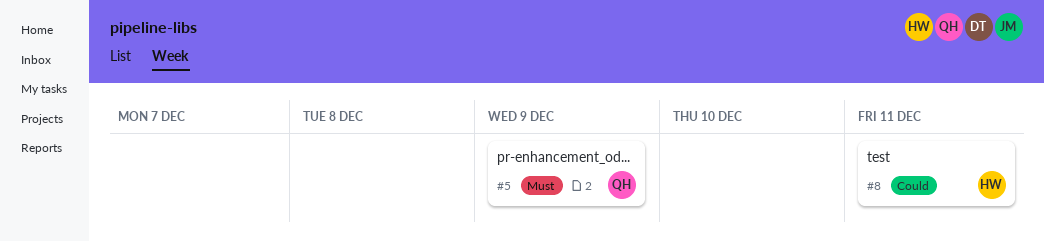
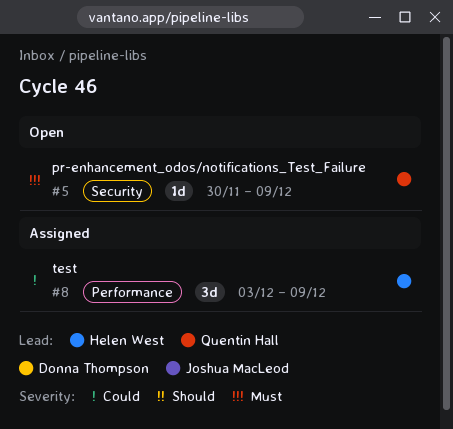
#8, due: Dec 11 -> Dec 9

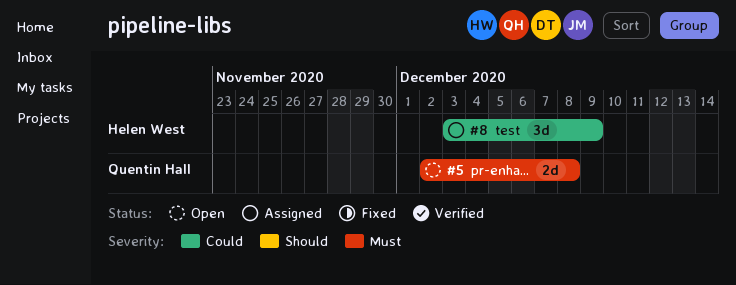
#5, estimate: 1d -> 2d
#5, start: Nov 30 -> Dec 2
#5, due: Dec 9 -> Dec 8

